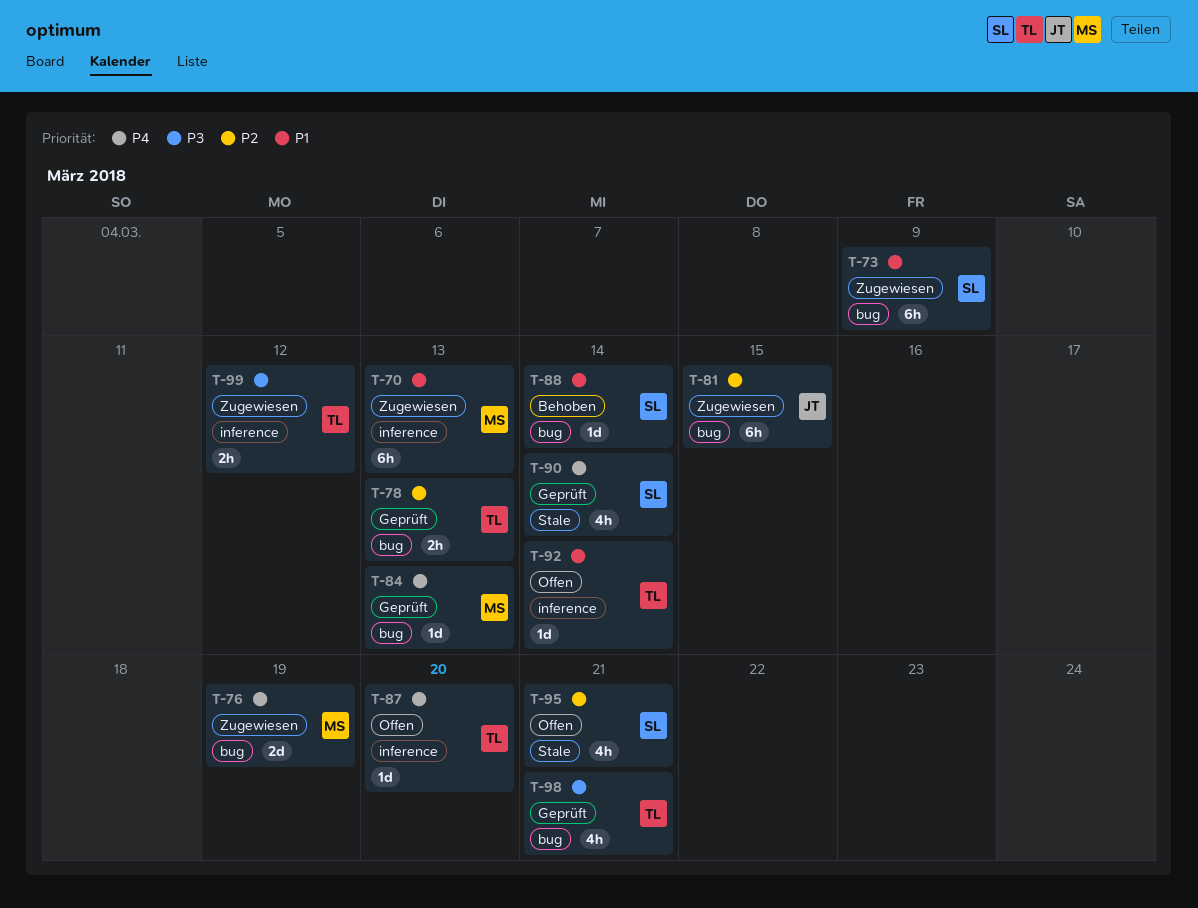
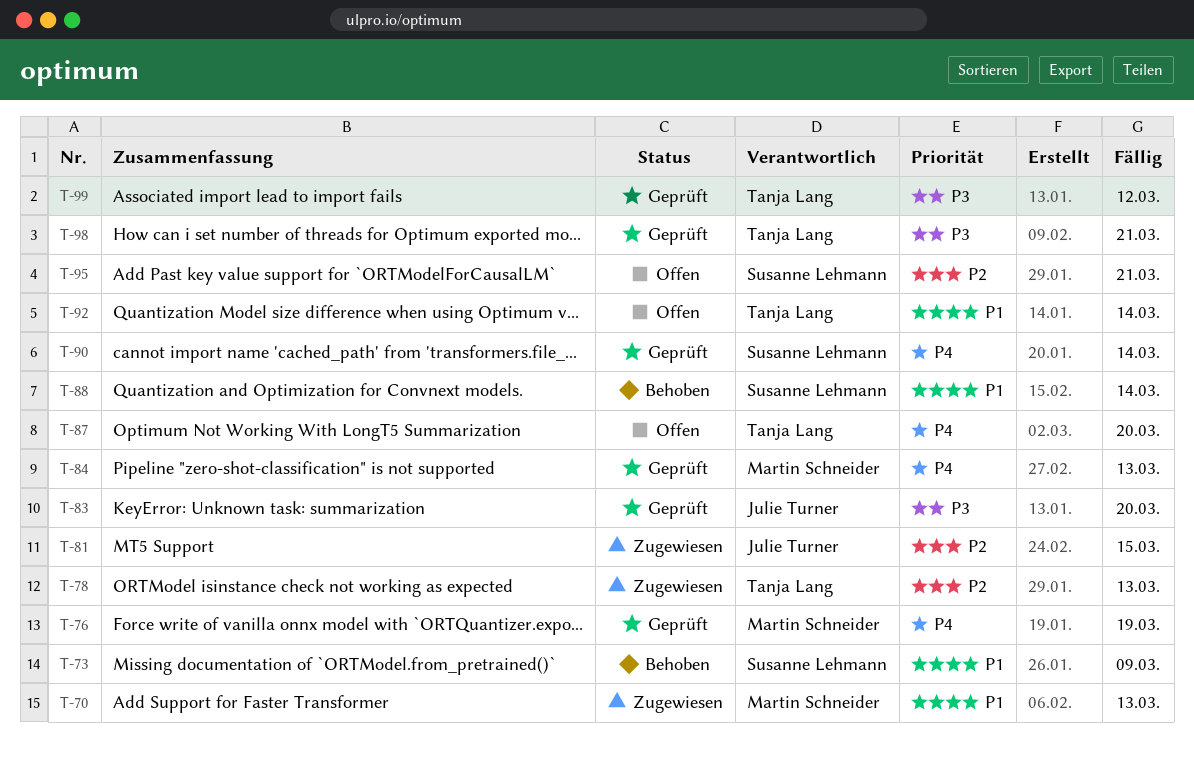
T-73, status: Zugewiesen -> Behoben
T-76, status: Zugewiesen -> Geprüft
T-78, status: Geprüft -> Zugewiesen
T-83: none -> present
T-99, status: Zugewiesen -> Geprüft

